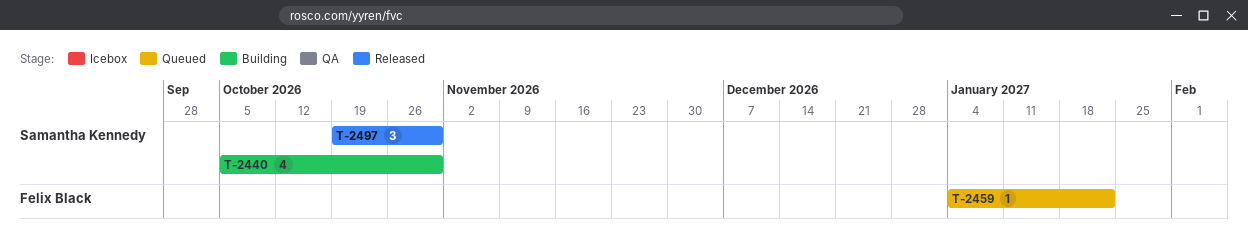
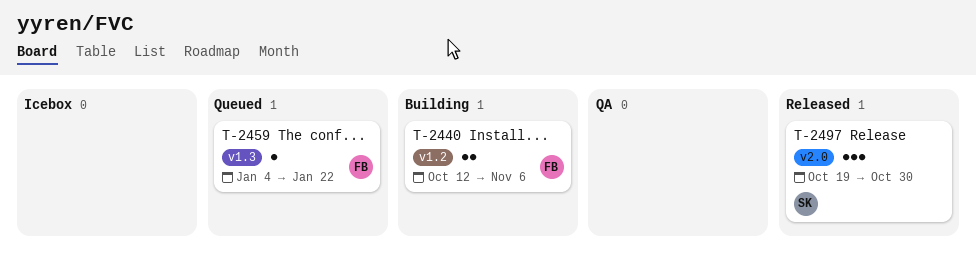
T-2440, owner: Samantha Kennedy -> Felix Black
T-2440, estimate: 4 -> 2
T-2440, start: Oct 5 -> Oct 12
T-2440, due: Oct 30 -> Nov 6

